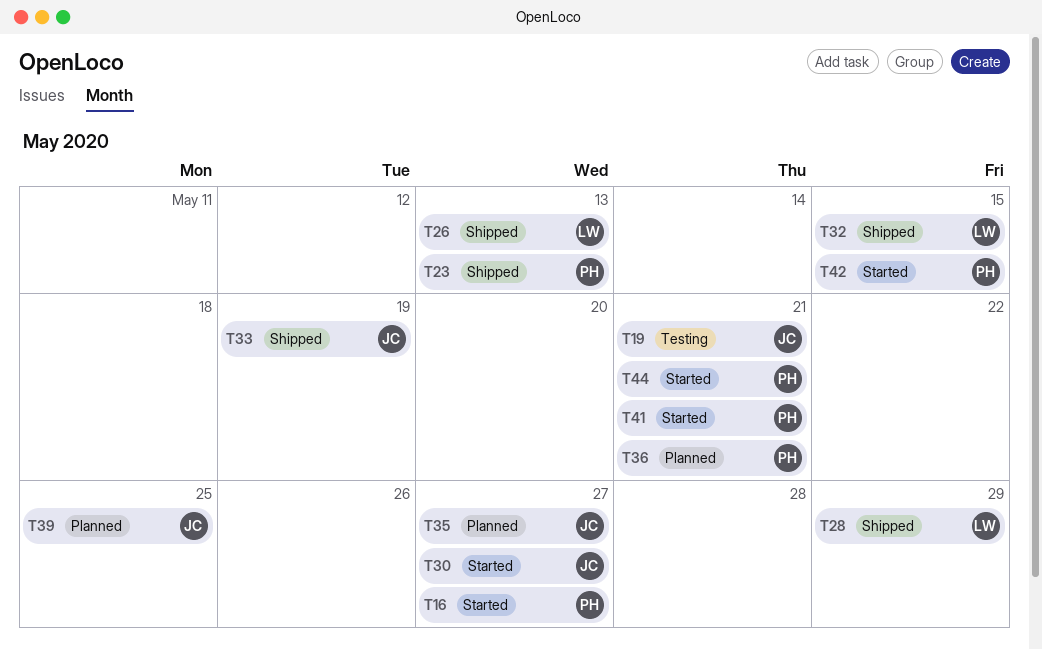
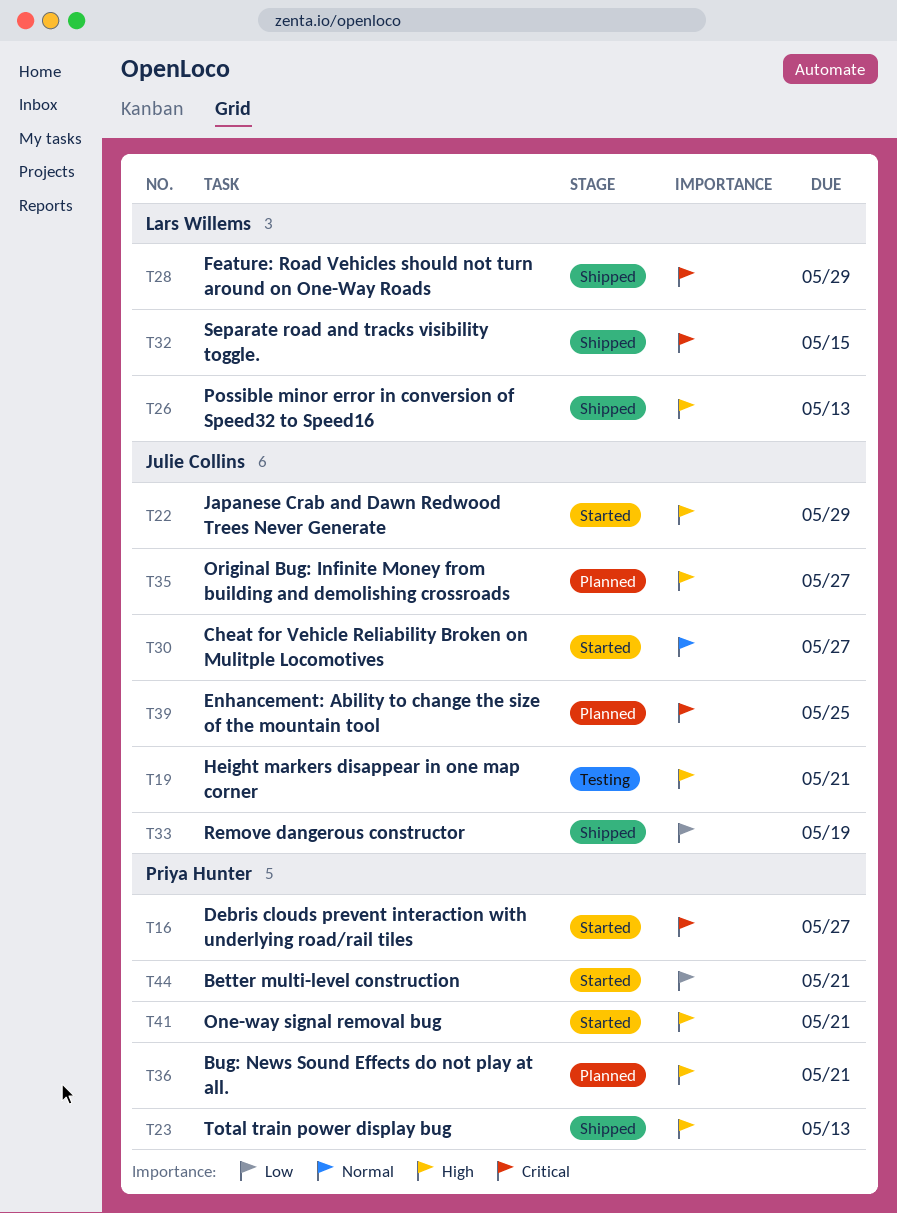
T22: none -> present
T42: present -> none

